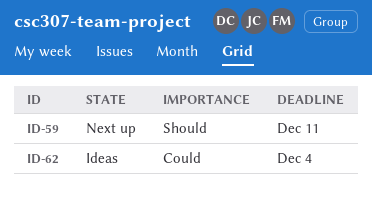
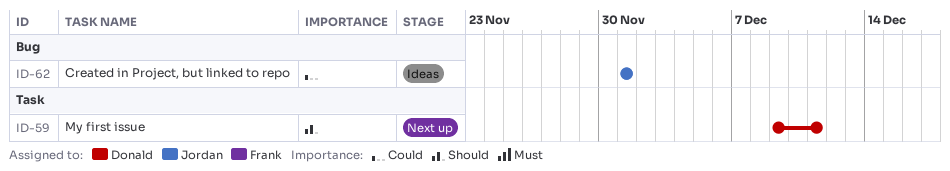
ID-62, due: Dec 4 -> Dec 1

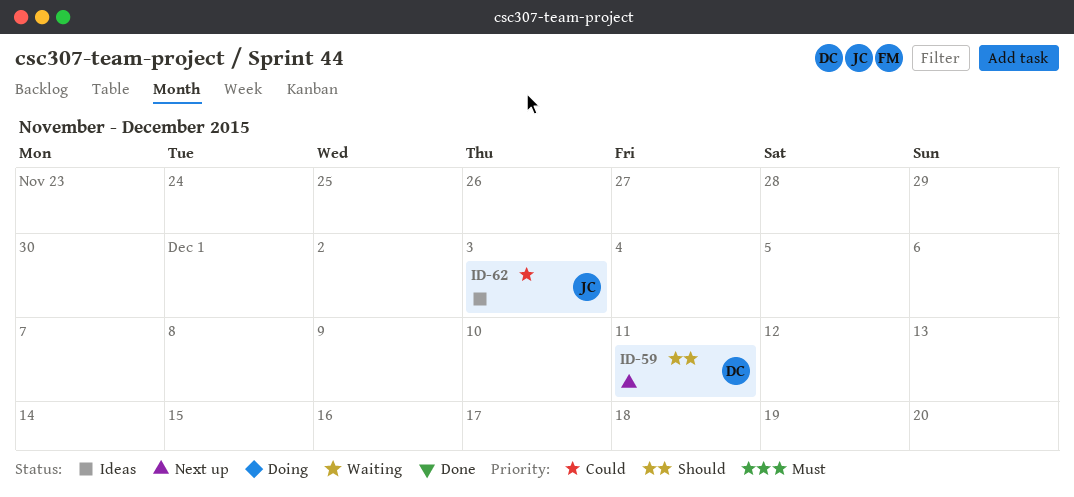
ID-62, due: Dec 1 -> Dec 3

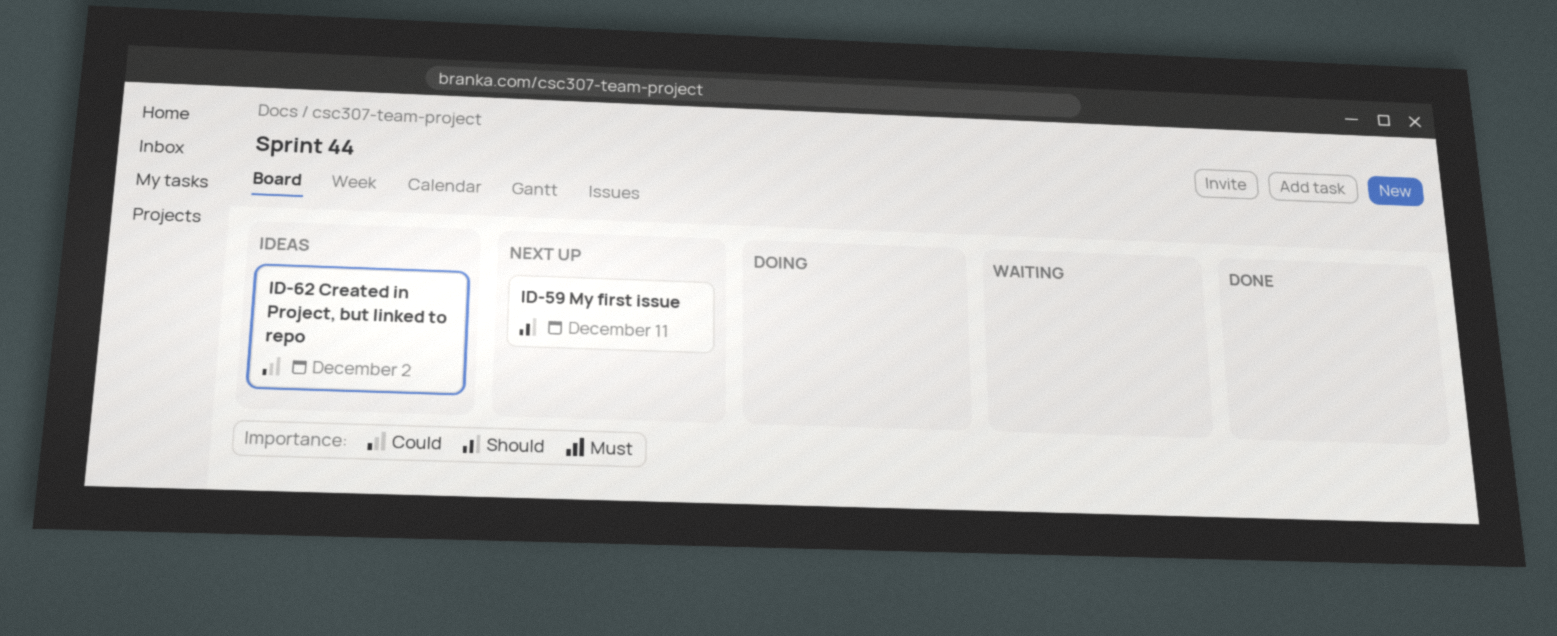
ID-62, due: Dec 3 -> Dec 2

